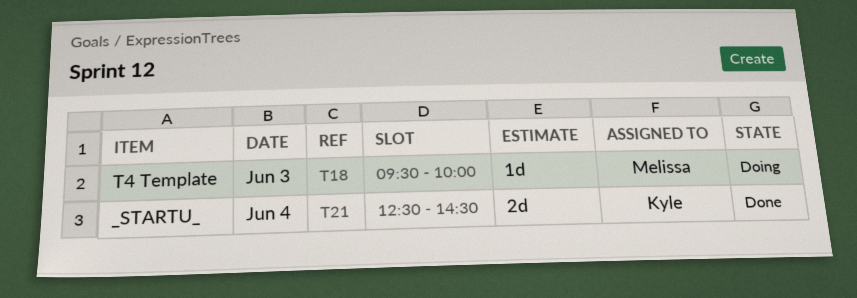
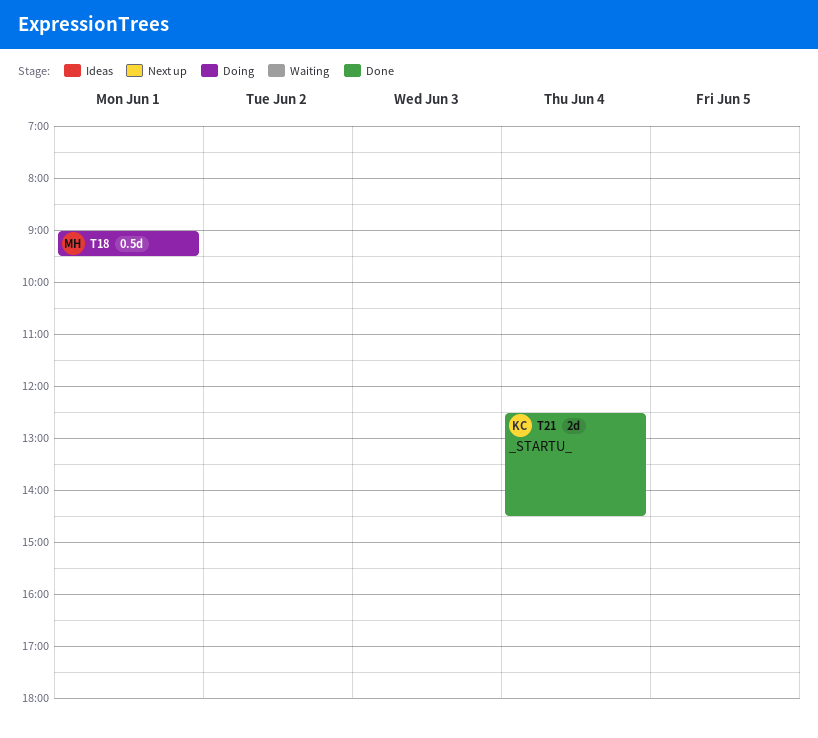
T18, estimate: 1d -> 0.5d
T18, day: Jun 3 -> Jun 1
T18, begins: 09:30 -> 09:00
T18, ends: 10:00 -> 09:30

